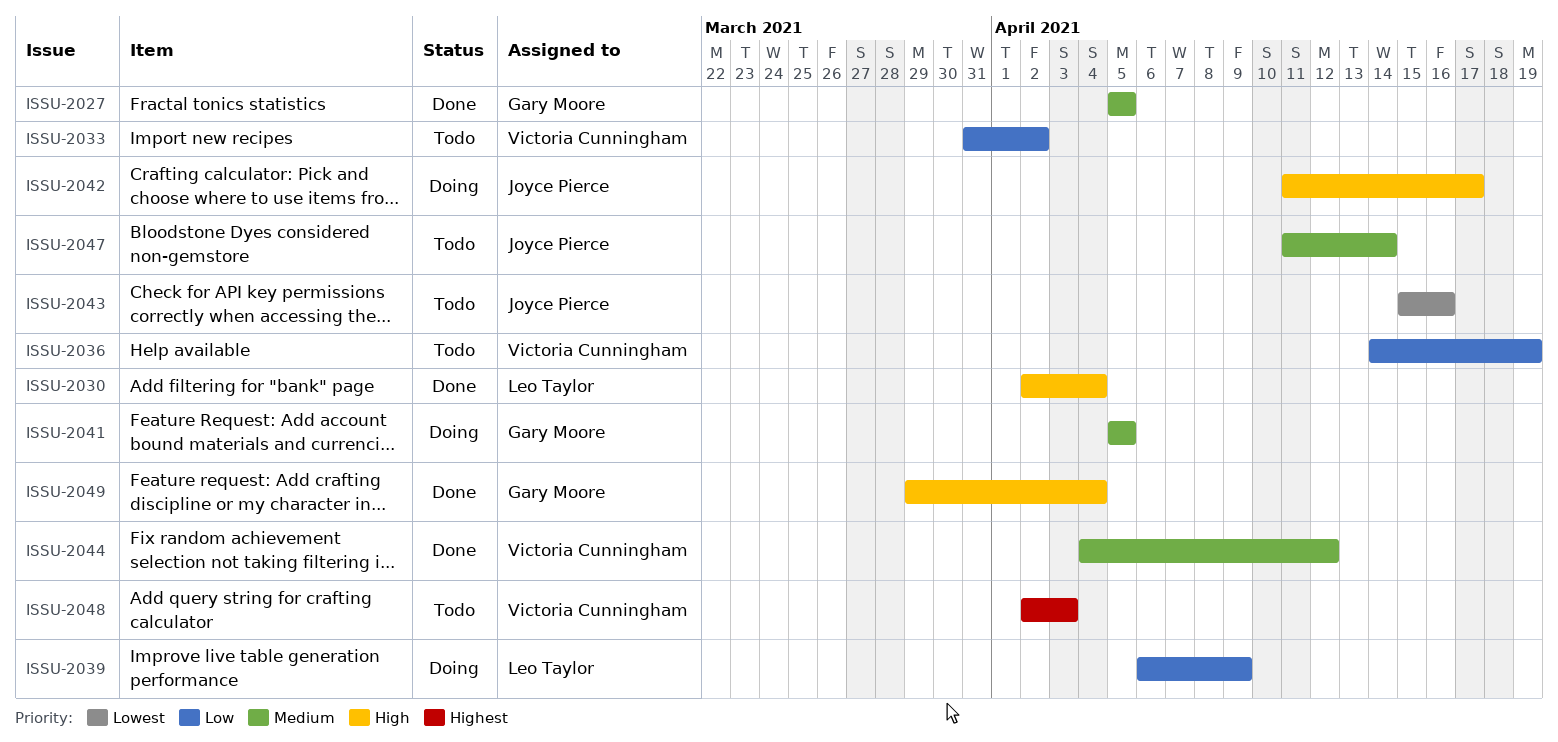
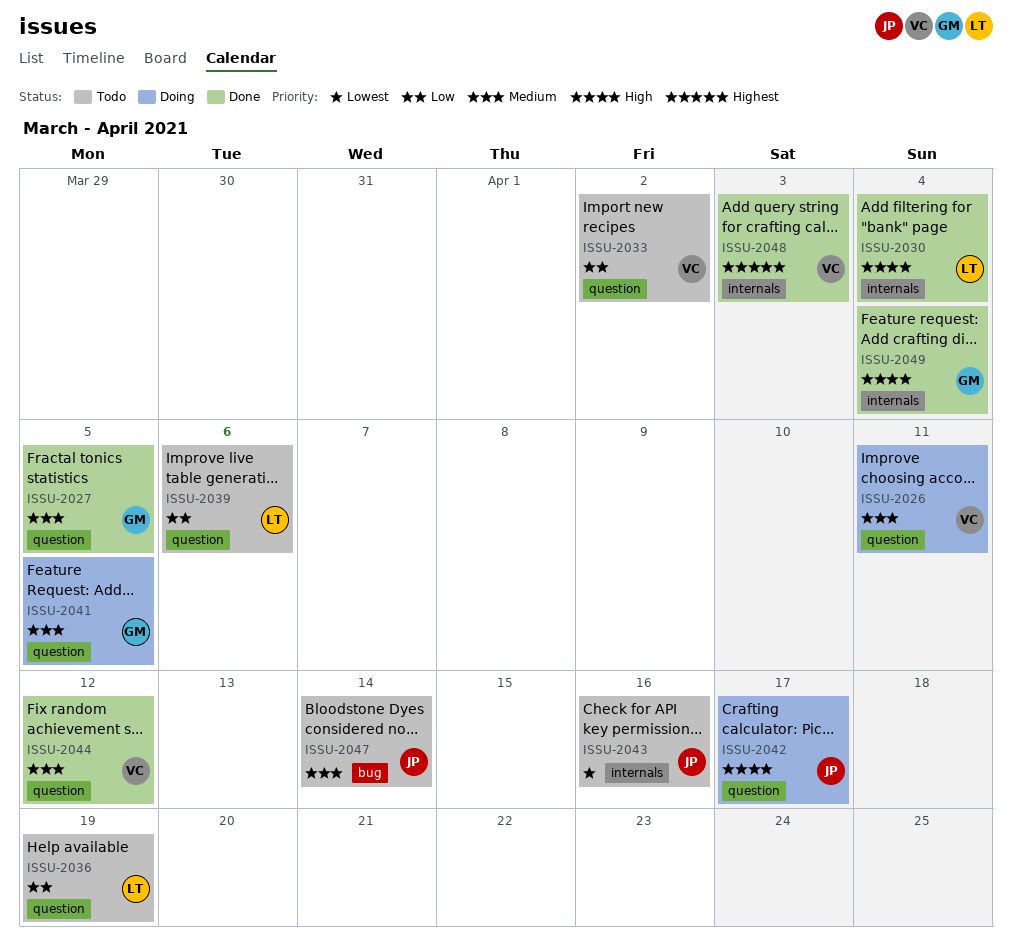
ISSU-2026: none -> present
ISSU-2036, owner: Victoria Cunningham -> Leo Taylor
ISSU-2039, status: Doing -> Todo
ISSU-2039, due: Apr 9 -> Apr 6
ISSU-2048, status: Todo -> Done

